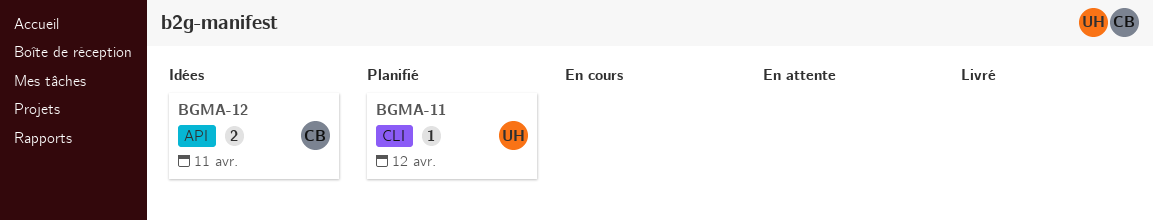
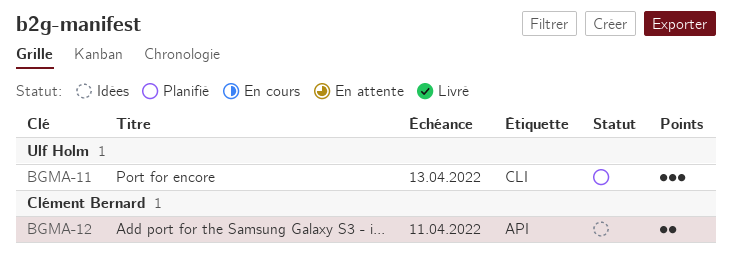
BGMA-11, estimate: 1 -> 3
BGMA-11, due: Apr 12 -> Apr 13

